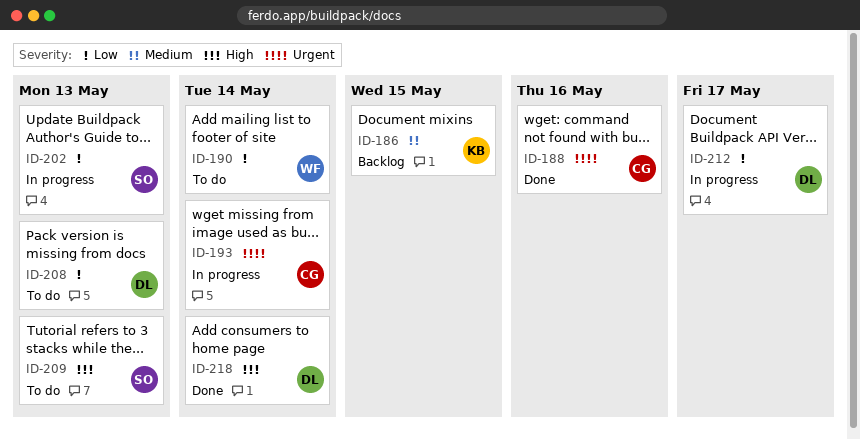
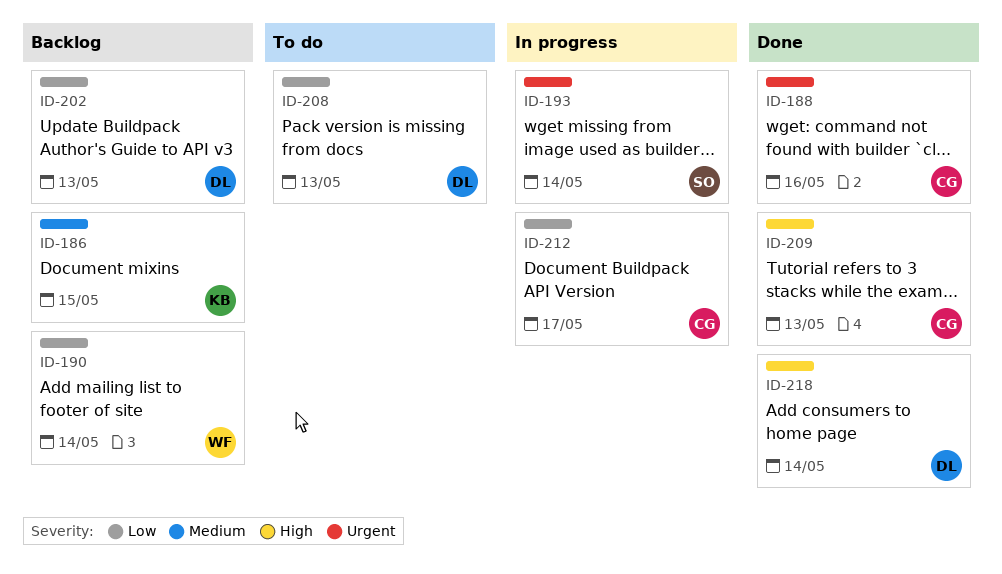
ID-190, status: To do -> Backlog
ID-193, owner: CG -> SO
ID-202, status: In progress -> Backlog
ID-202, owner: SO -> DL
ID-209, status: To do -> Done
ID-209, owner: SO -> CG
ID-212, owner: DL -> CG

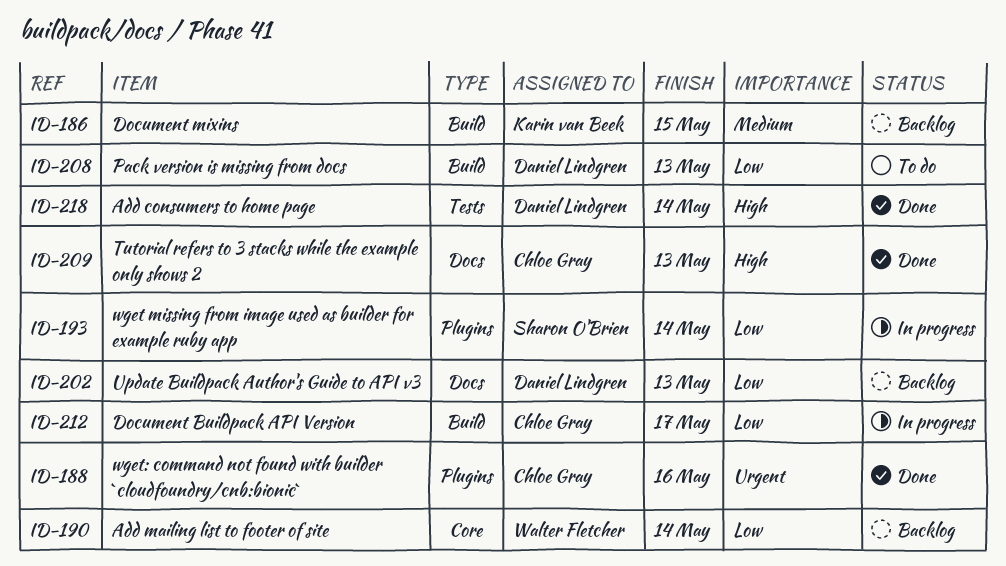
ID-193, priority: Urgent -> Low

